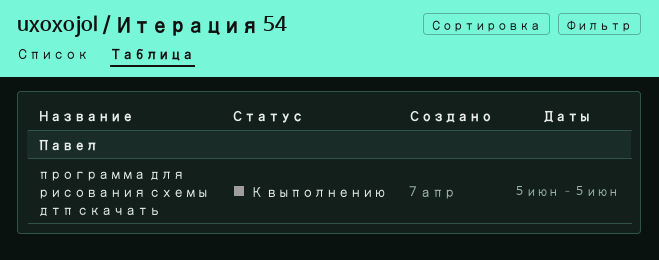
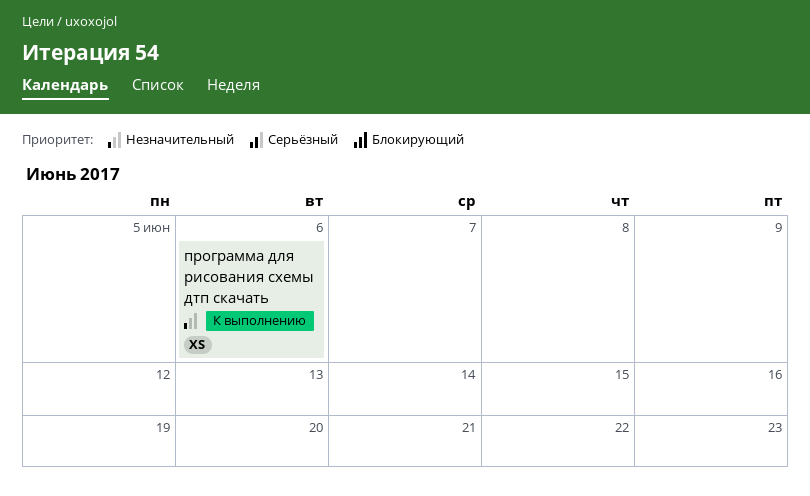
программа для рисования схемы дтп скачать, due: Jun 5 -> Jun 6

